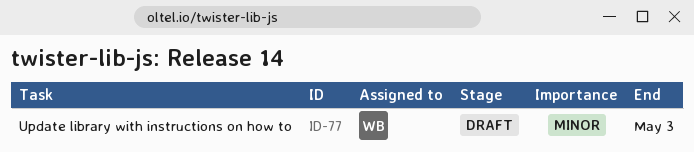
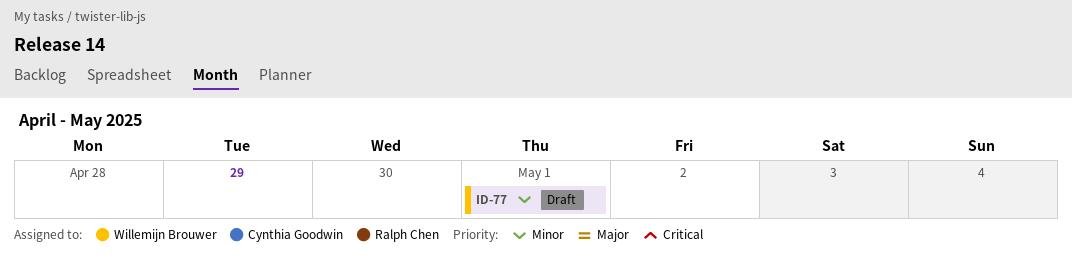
ID-77, due: May 3 -> May 1

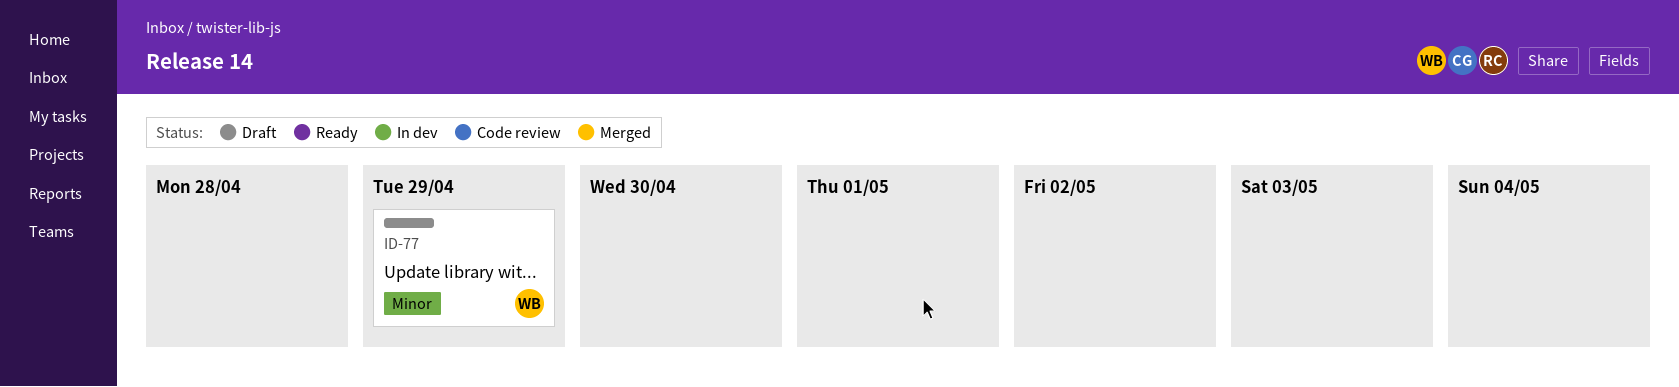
ID-77, due: May 1 -> Apr 29

